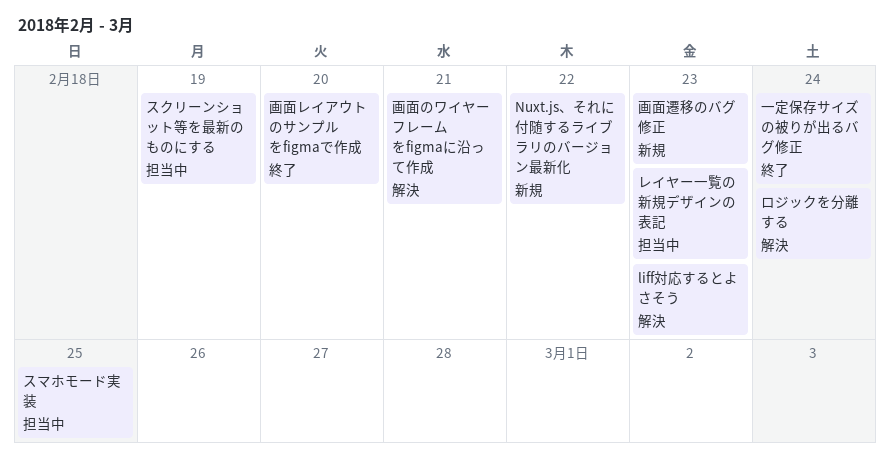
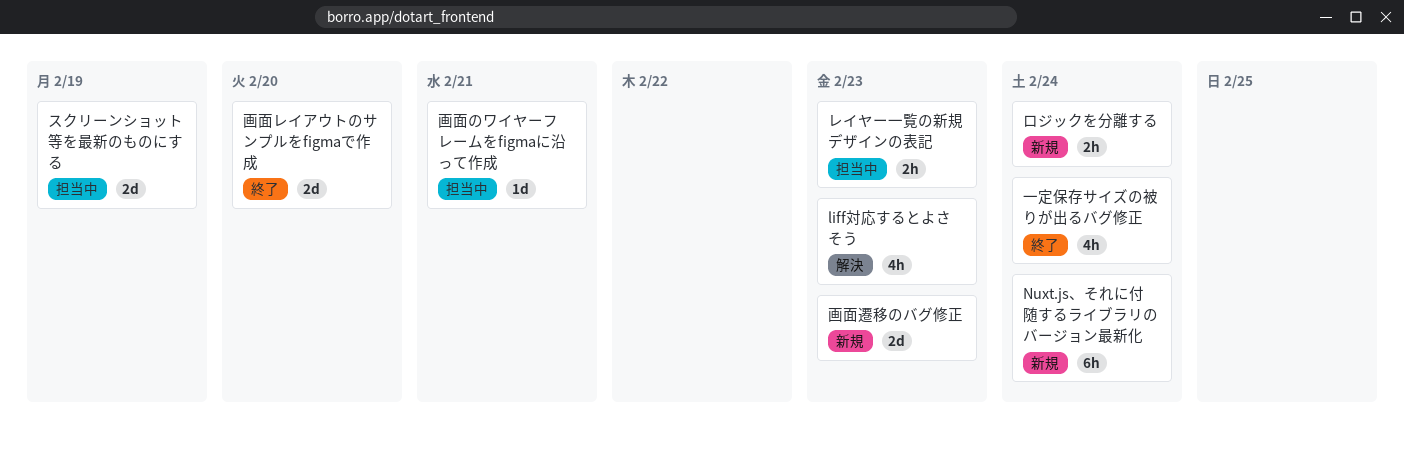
Nuxt.js、それに付随するライブラリのバージョン最新化, due: Feb 22 -> Feb 24
スマホモード実装: present -> none
ロジックを分離する, status: 解決 -> 新規
画面のワイヤーフレームをfigmaに沿って作成, status: 解決 -> 担当中

